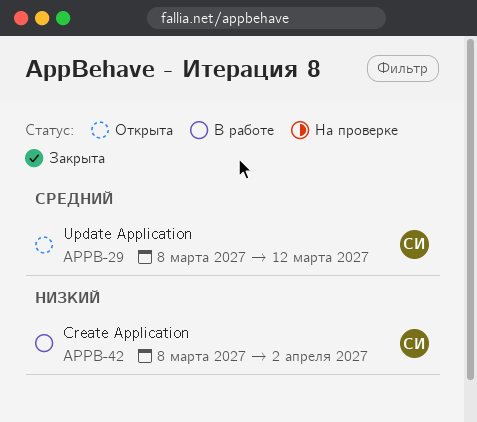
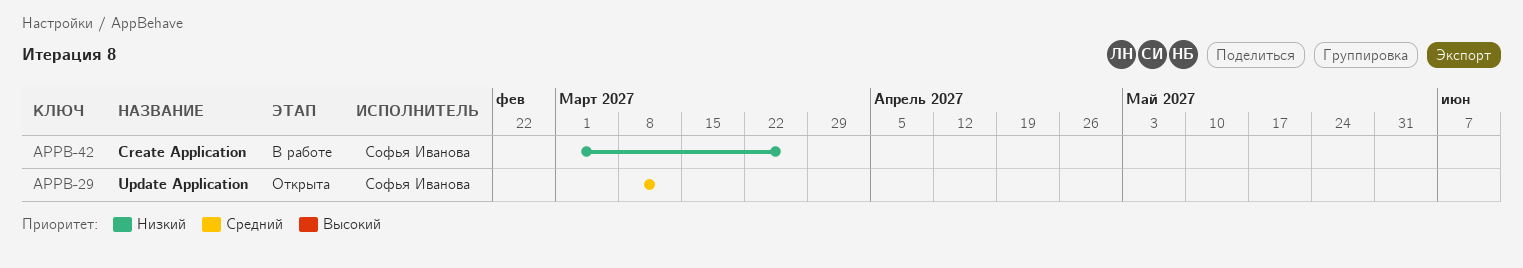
APPB-42, start: Mar 8 -> Mar 1
APPB-42, due: Apr 2 -> Mar 26

